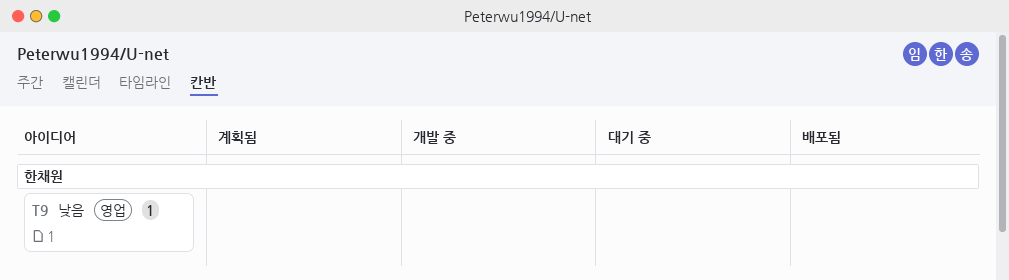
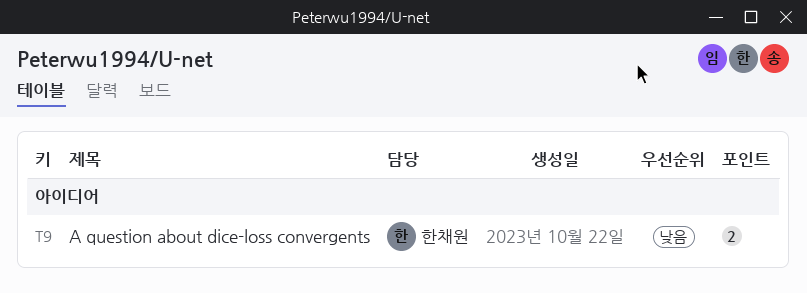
T9, estimate: 1 -> 2

